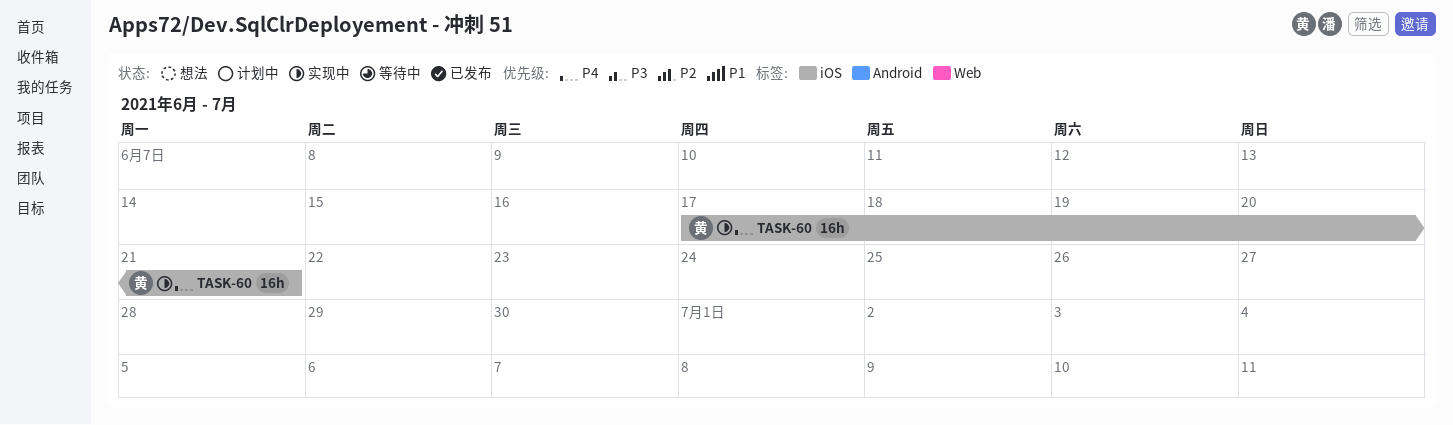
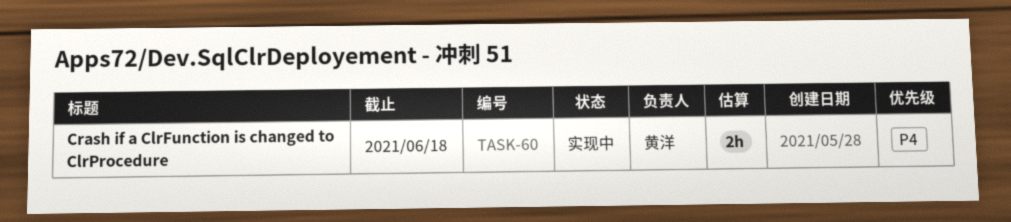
TASK-60, estimate: 16h -> 2h
TASK-60, due: Jun 21 -> Jun 18

